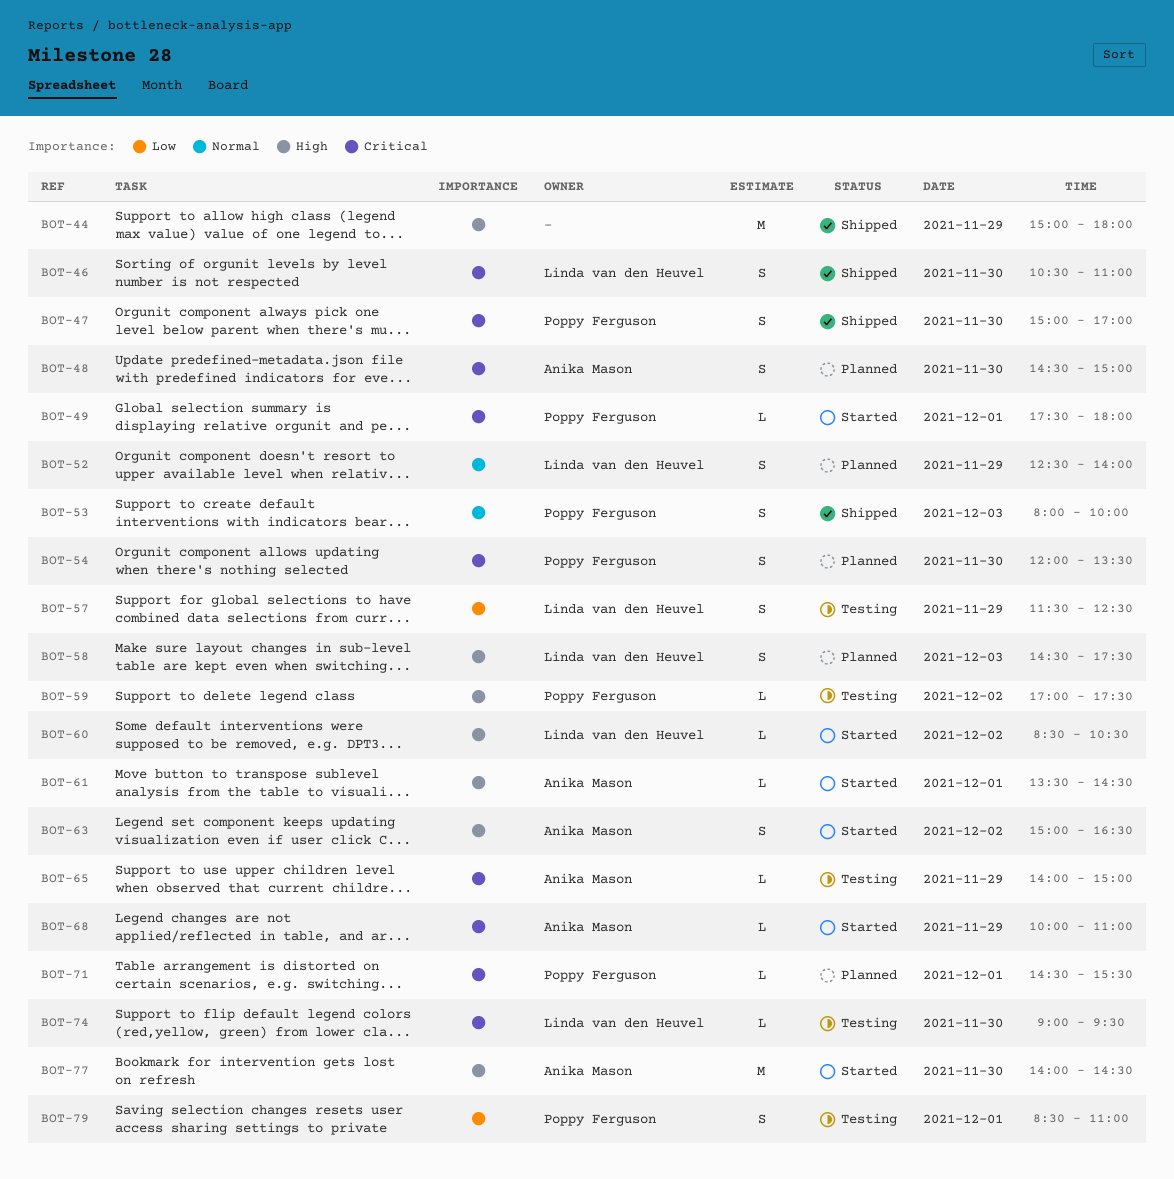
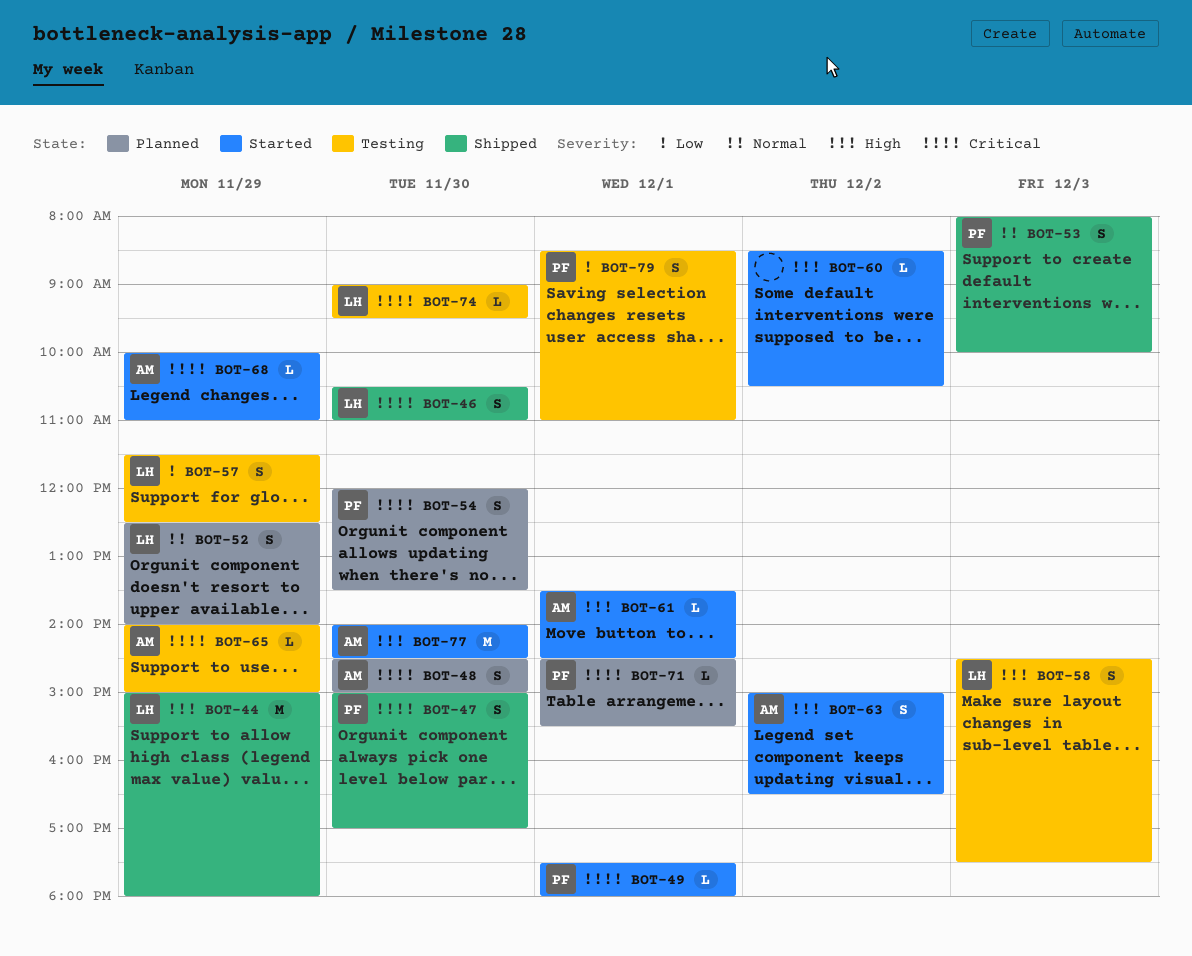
BOT-44, owner: none -> Linda van den Heuvel
BOT-58, status: Planned -> Testing
BOT-59: present -> none
BOT-60, owner: Linda van den Heuvel -> none

